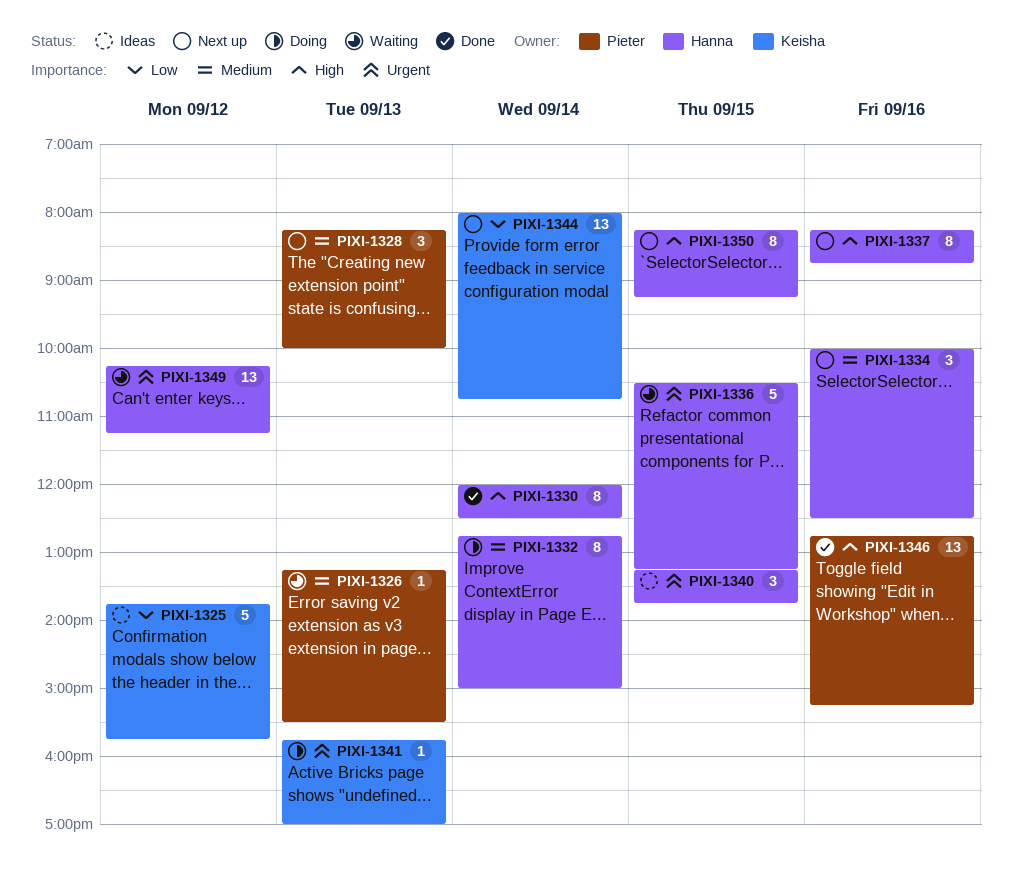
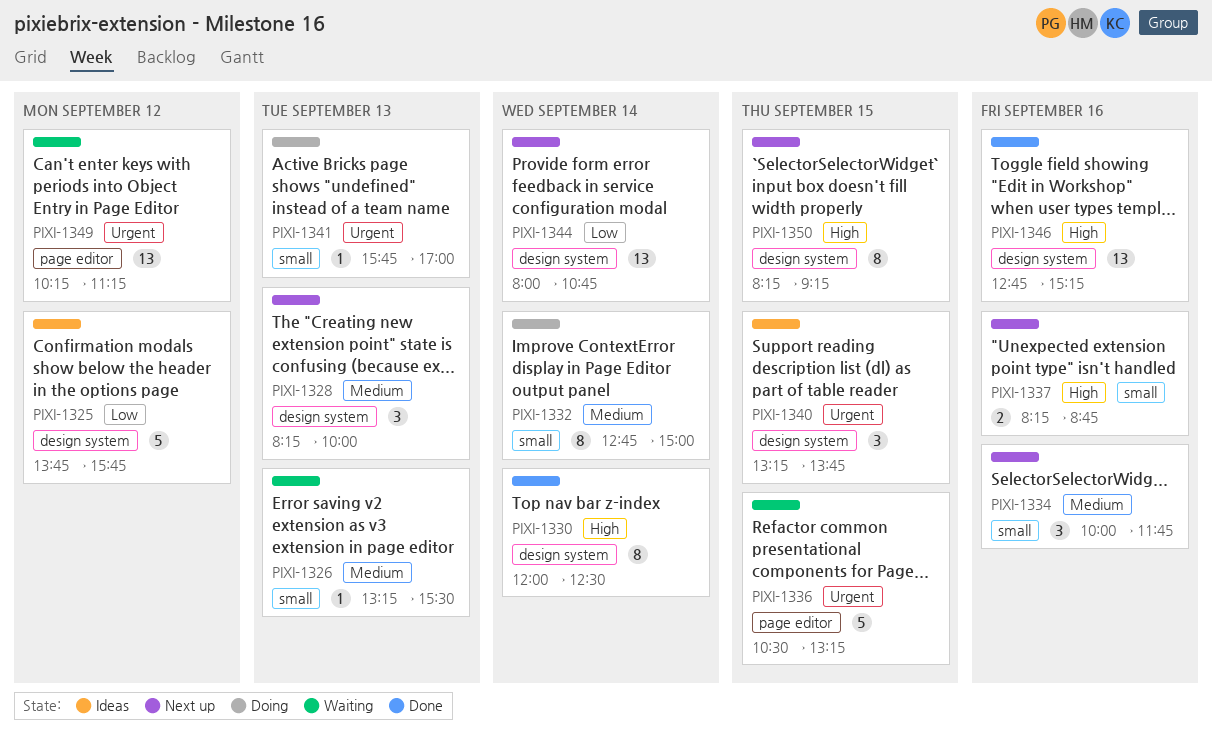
PIXI-1334, ends: 12:30 -> 11:45
PIXI-1337, estimate: 8 -> 2

